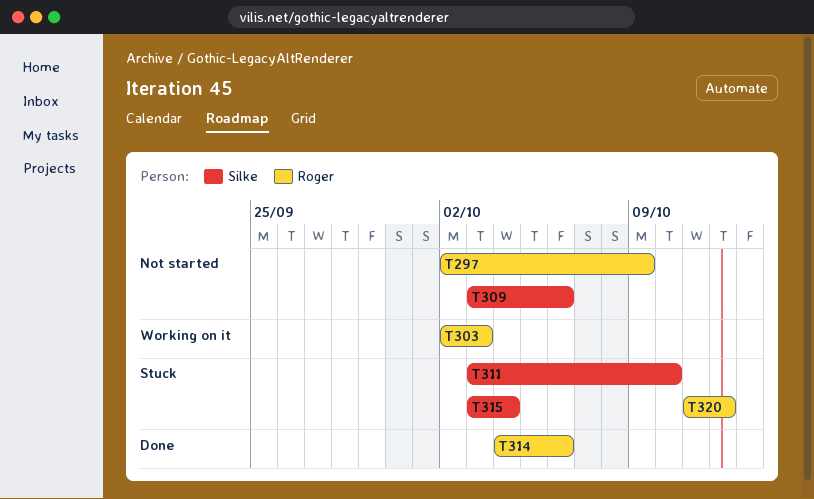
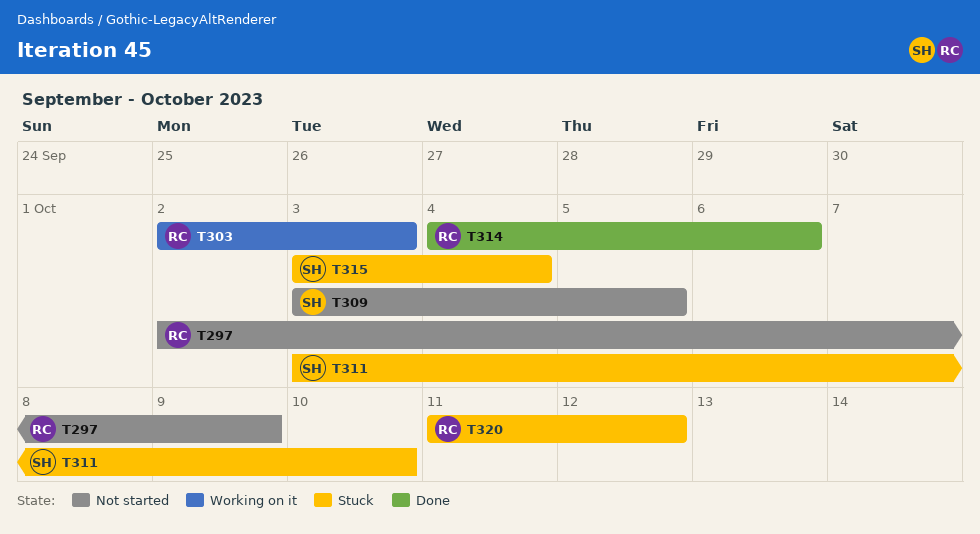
T309, due: Oct 6 -> Oct 5

